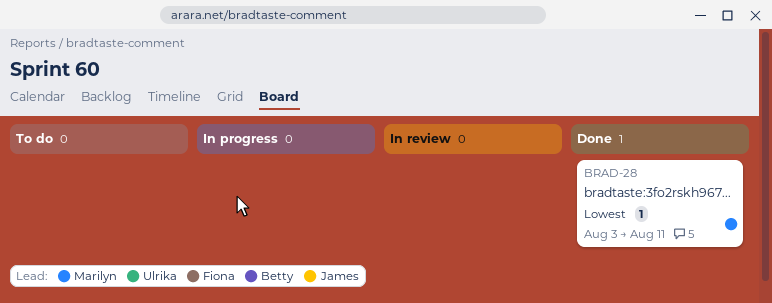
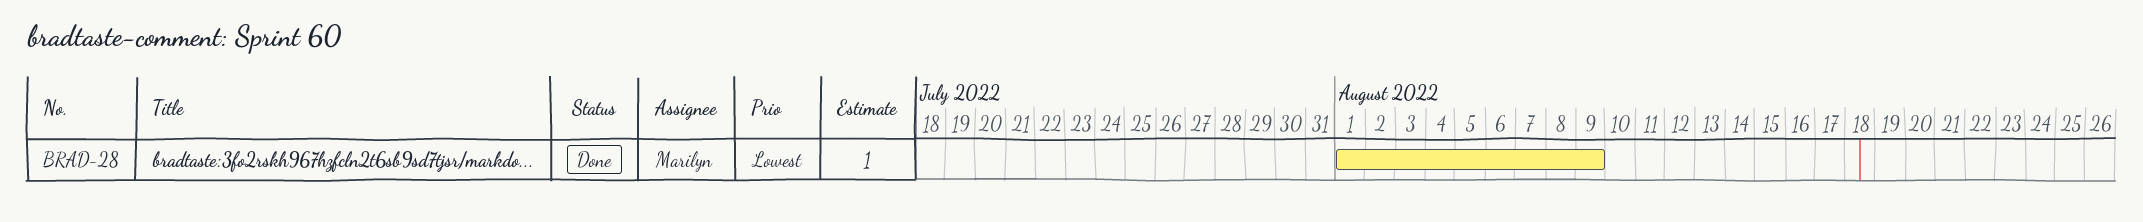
BRAD-28, start: Aug 3 -> Aug 1
BRAD-28, due: Aug 11 -> Aug 9

